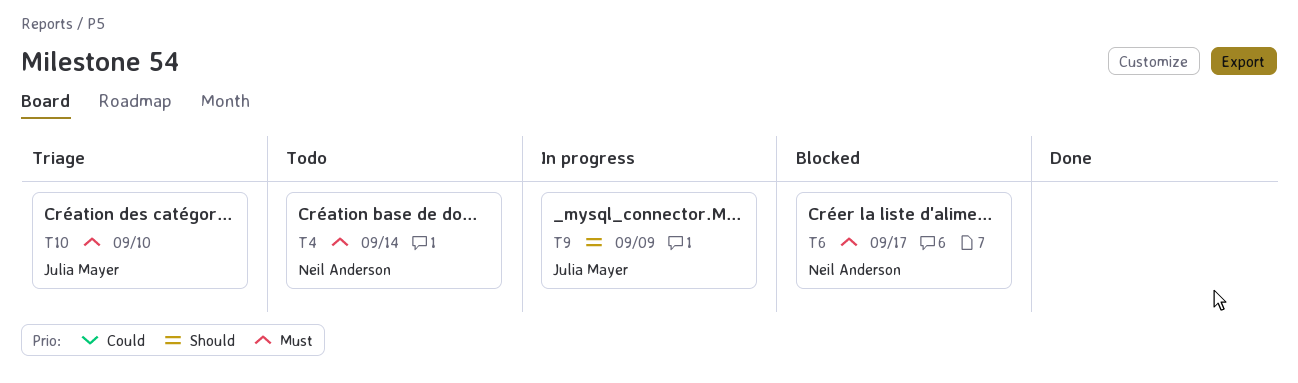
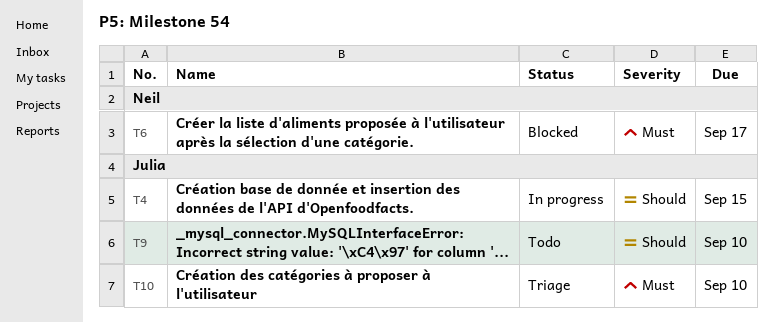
T4, status: Todo -> In progress
T4, owner: Neil Anderson -> Julia Mayer
T4, priority: Must -> Should
T4, due: Sep 14 -> Sep 15
T9, status: In progress -> Todo
T9, due: Sep 9 -> Sep 10

